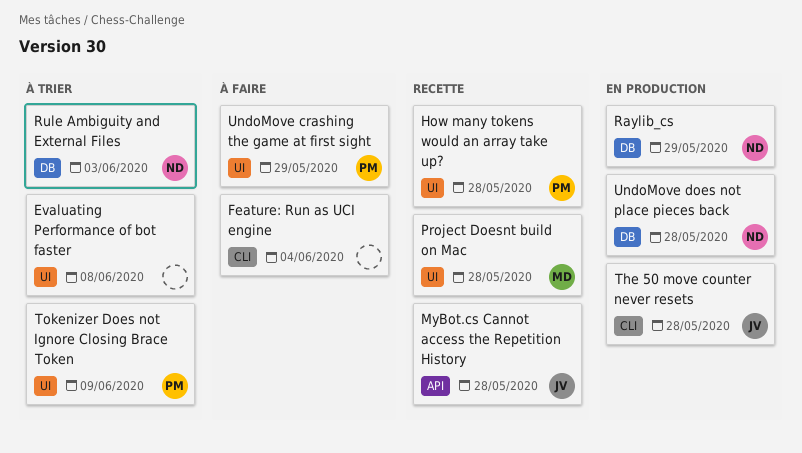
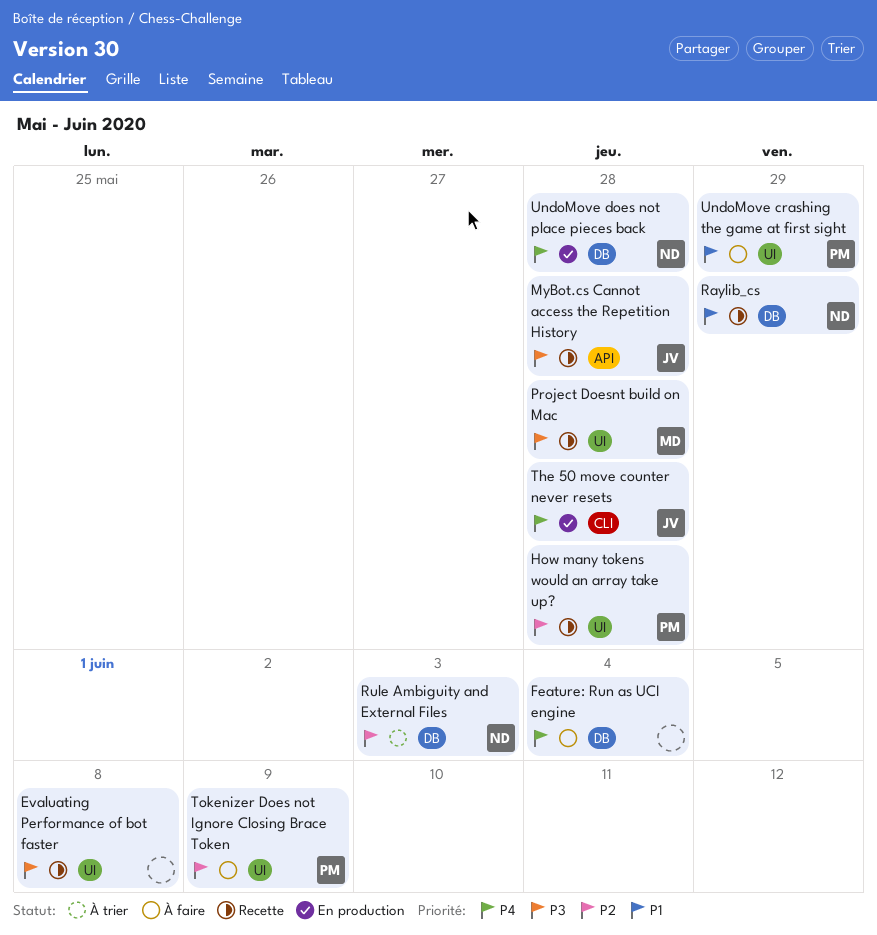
Evaluating Performance of bot faster, status: À trier -> Recette
Feature: Run as UCI engine, label: CLI -> DB
Raylib_cs, status: En production -> Recette
Tokenizer Does not Ignore Closing Brace Token, status: À trier -> À faire

